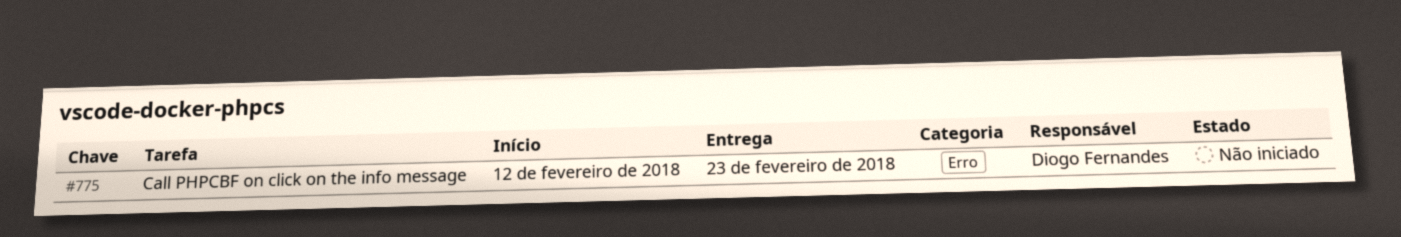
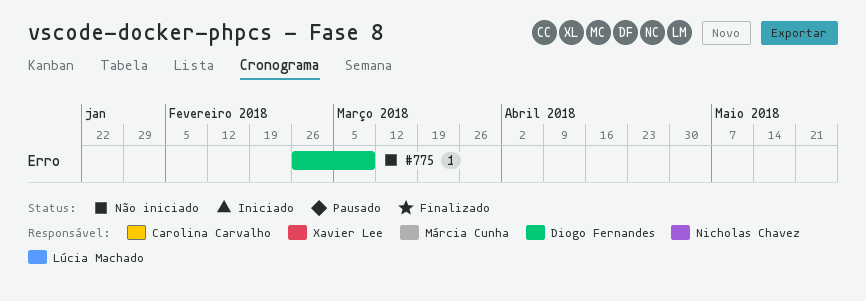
#775, start: Feb 12 -> Feb 26
#775, due: Feb 23 -> Mar 9

